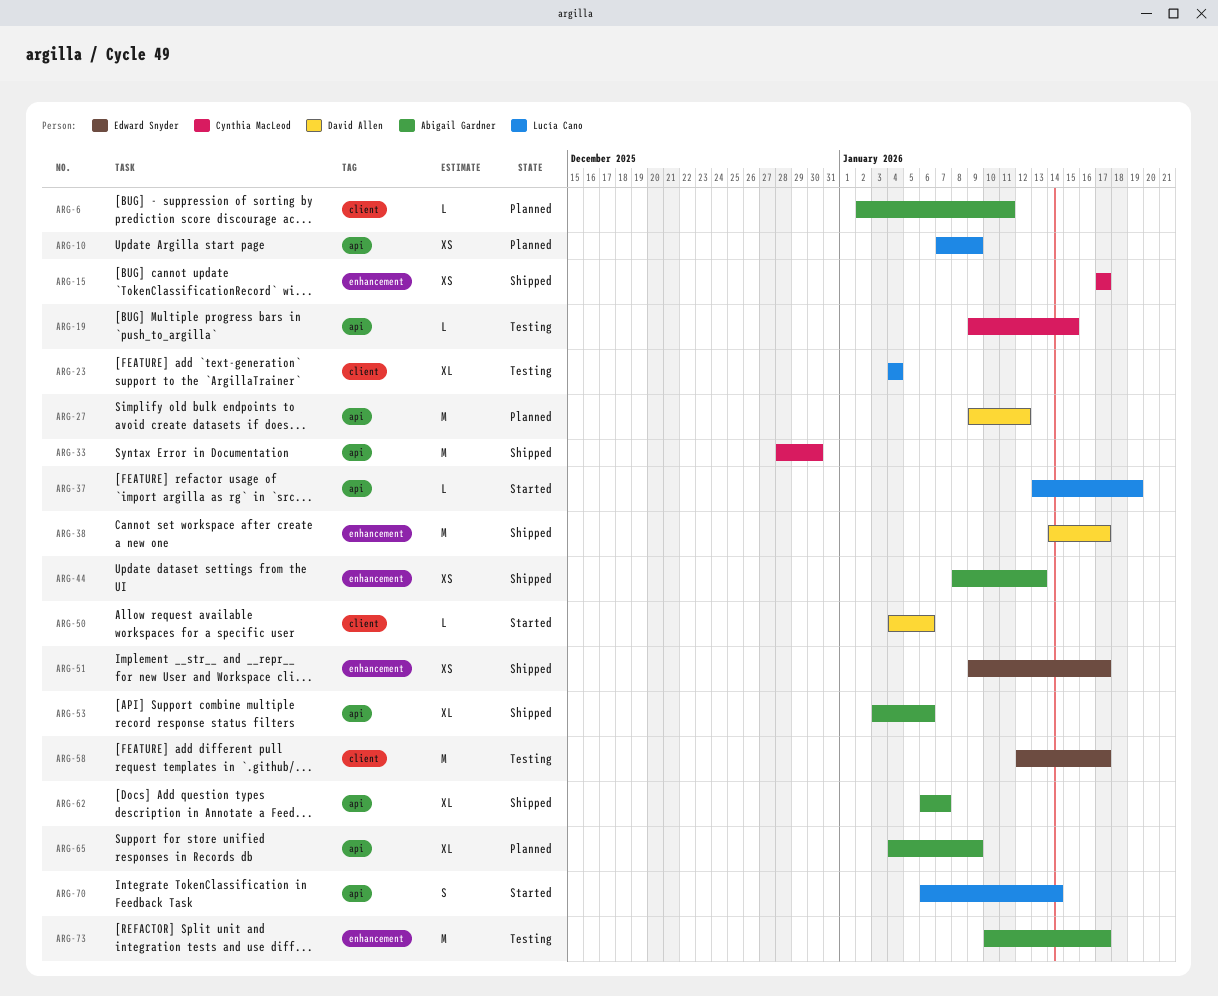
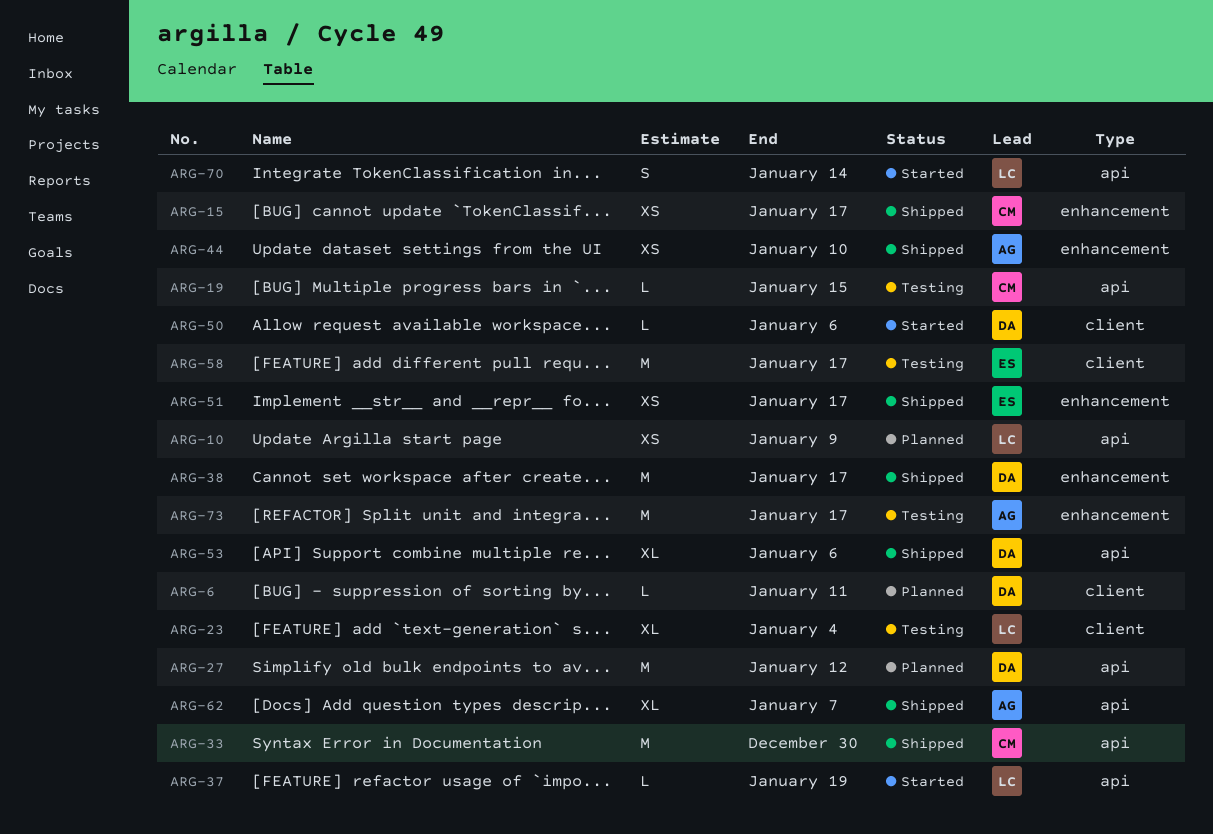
ARG-6, owner: Abigail Gardner -> David Allen
ARG-44, due: Jan 13 -> Jan 10
ARG-53, owner: Abigail Gardner -> David Allen
ARG-65: present -> none

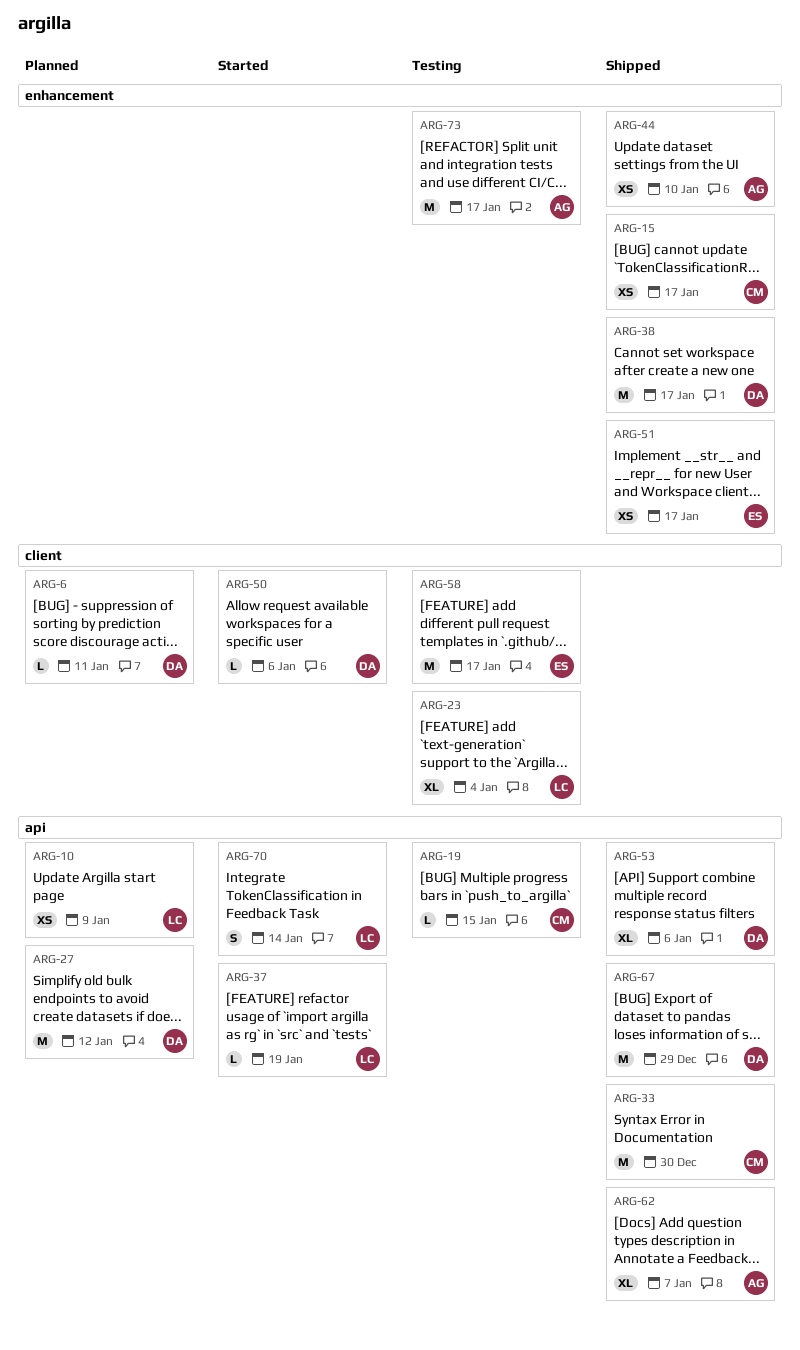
ARG-67: none -> present

